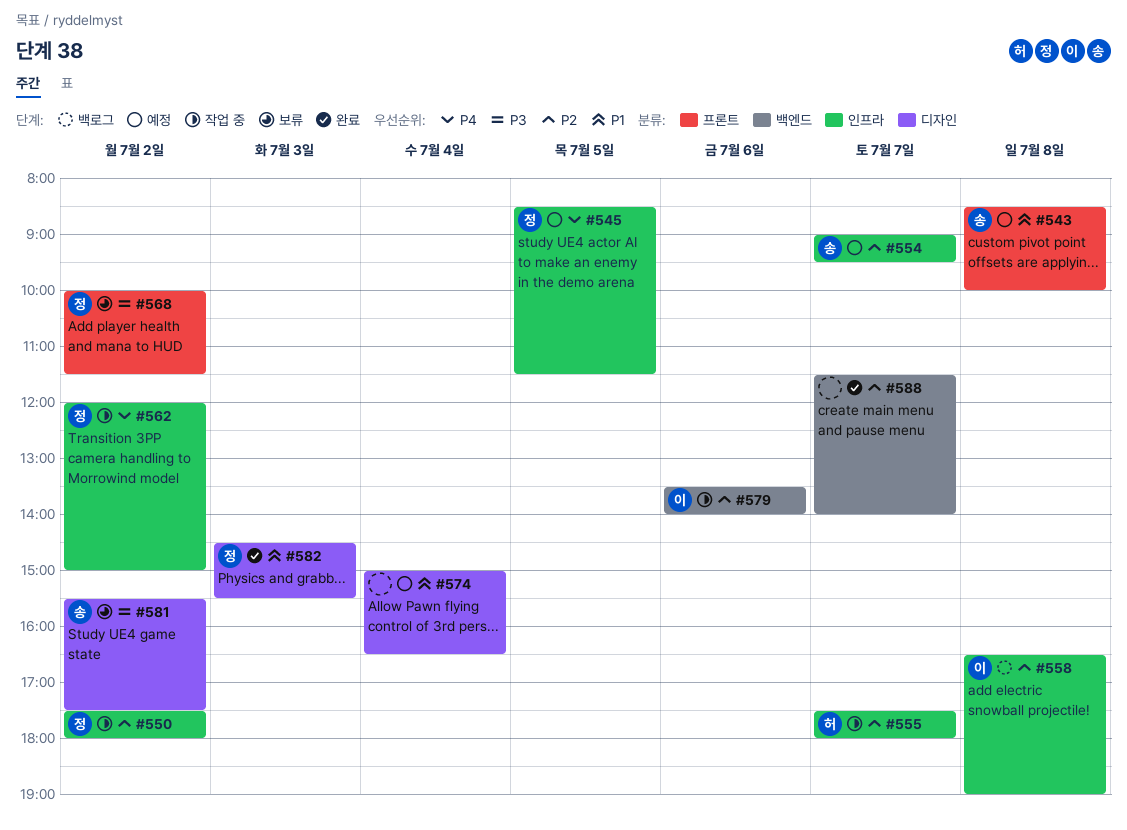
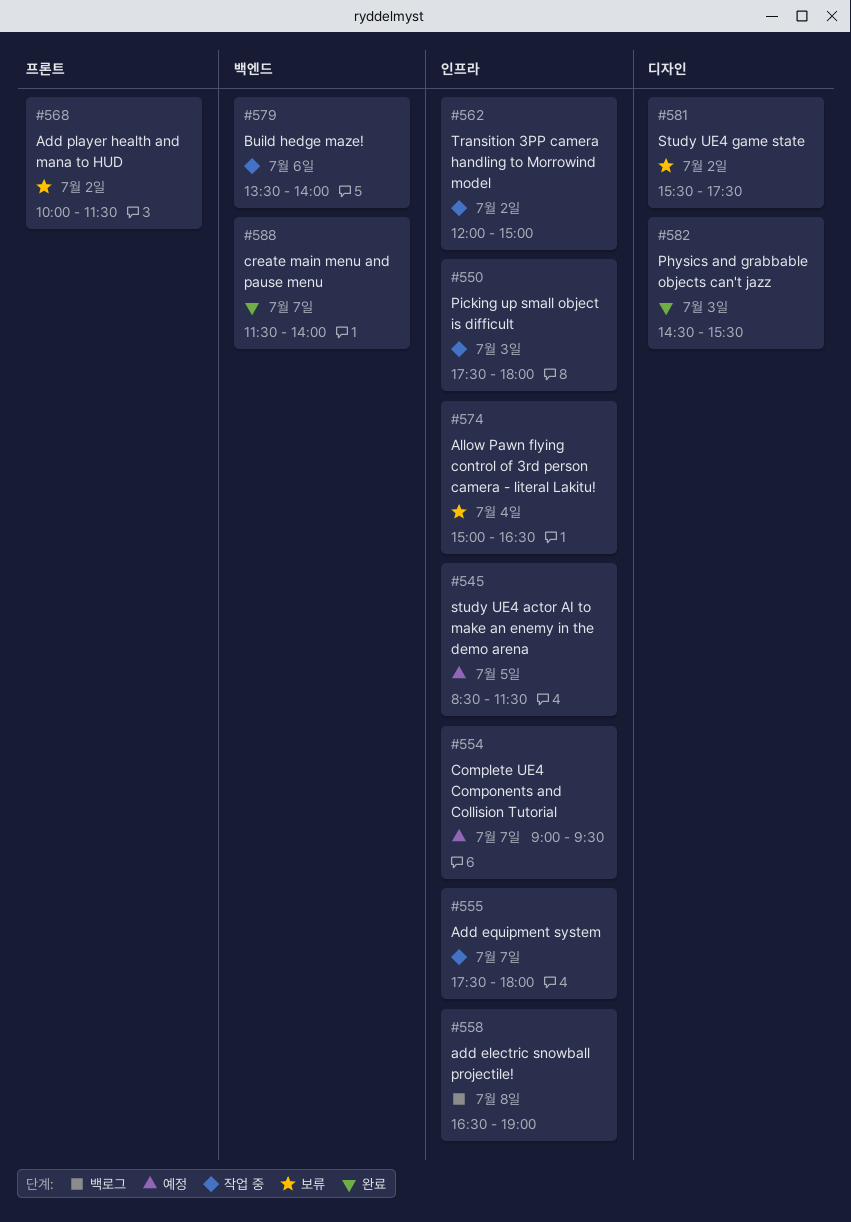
#543: present -> none
#550, day: Jul 2 -> Jul 3
#574, status: 예정 -> 보류
#574, label: 디자인 -> 인프라

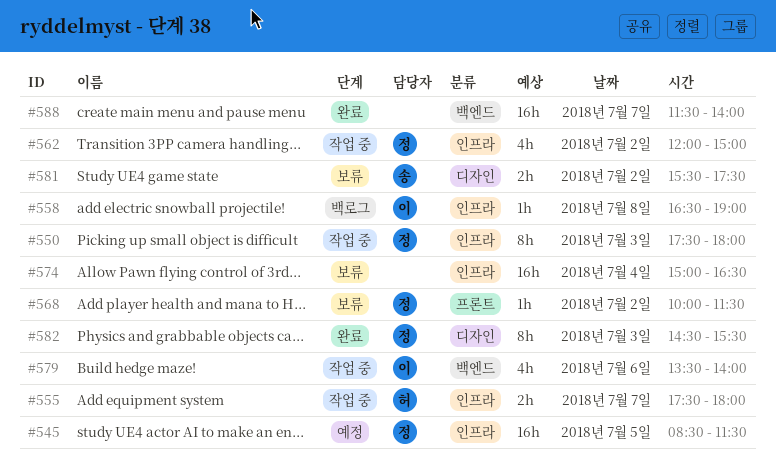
#554: present -> none

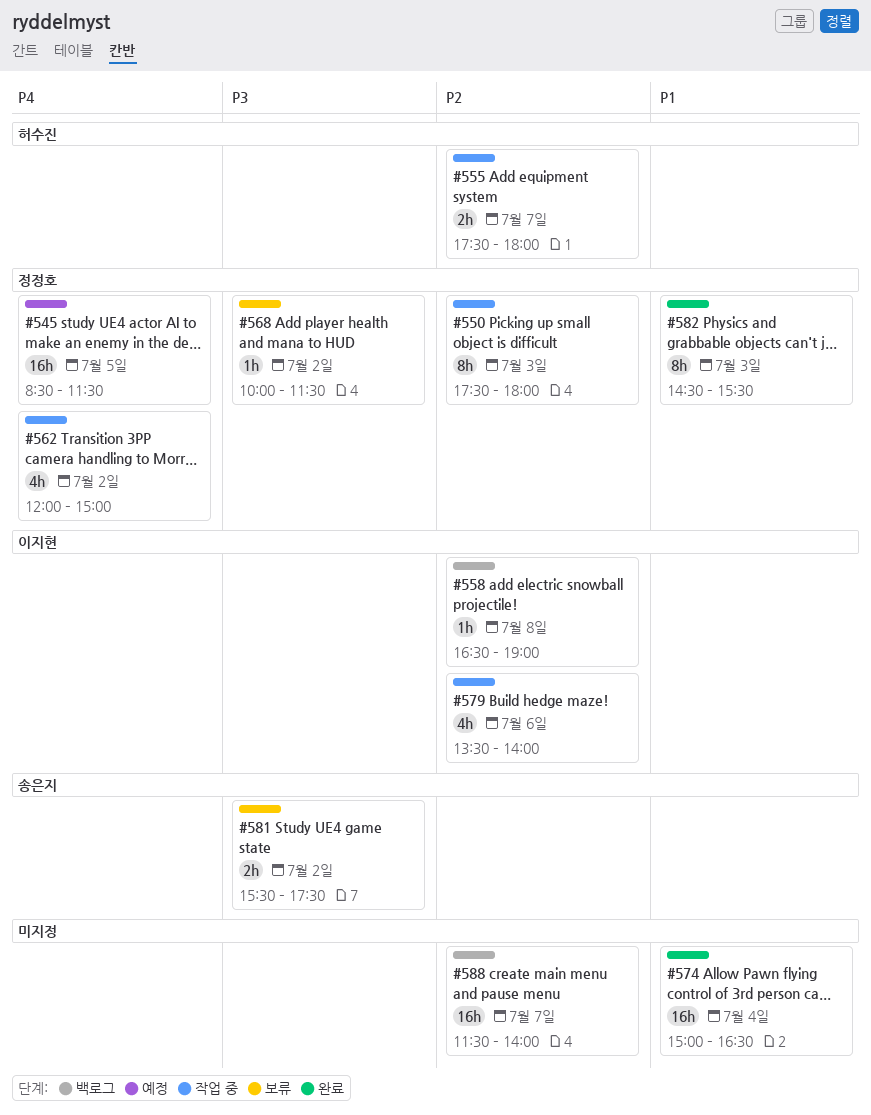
#574, status: 보류 -> 완료
#588, status: 완료 -> 백로그

